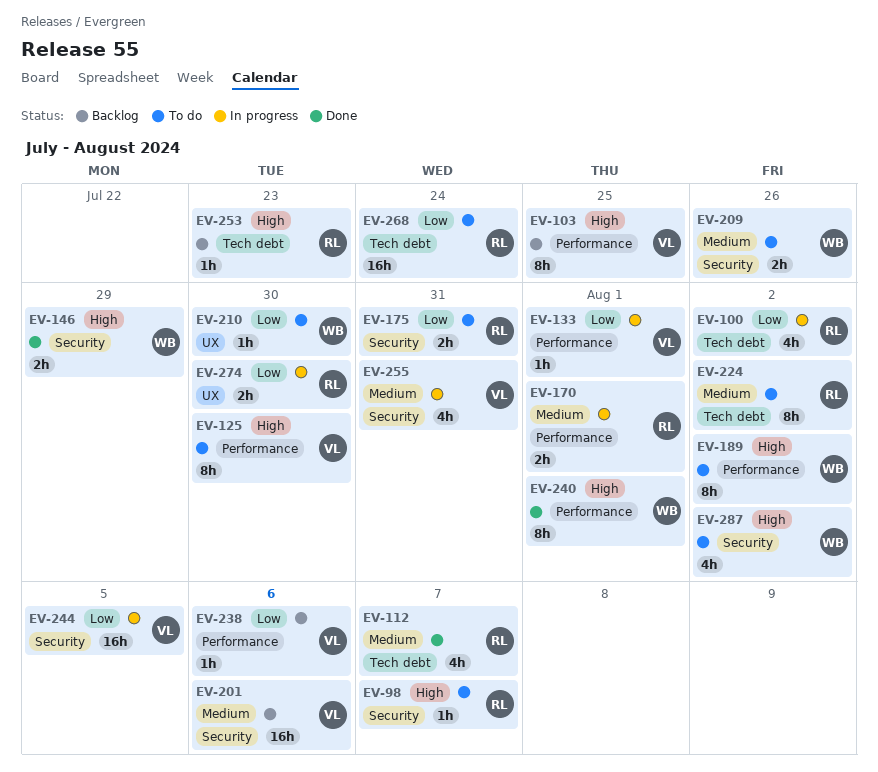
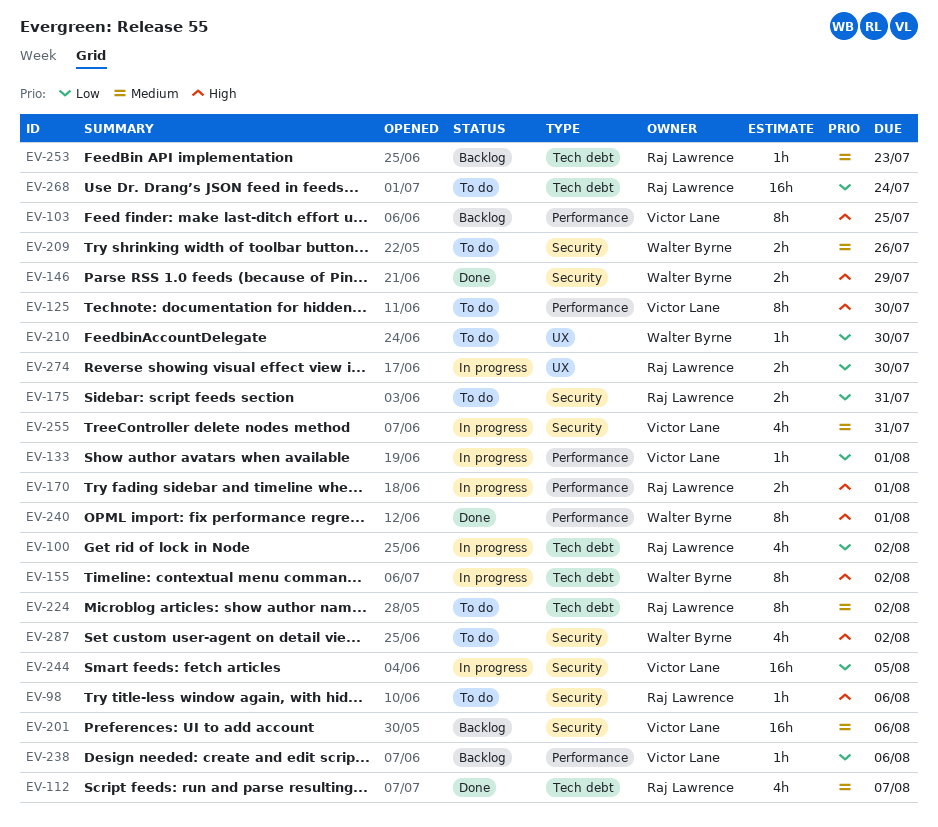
EV-98, due: Aug 7 -> Aug 6
EV-155: none -> present
EV-170, priority: Medium -> High
EV-189: present -> none
EV-253, priority: High -> Medium

